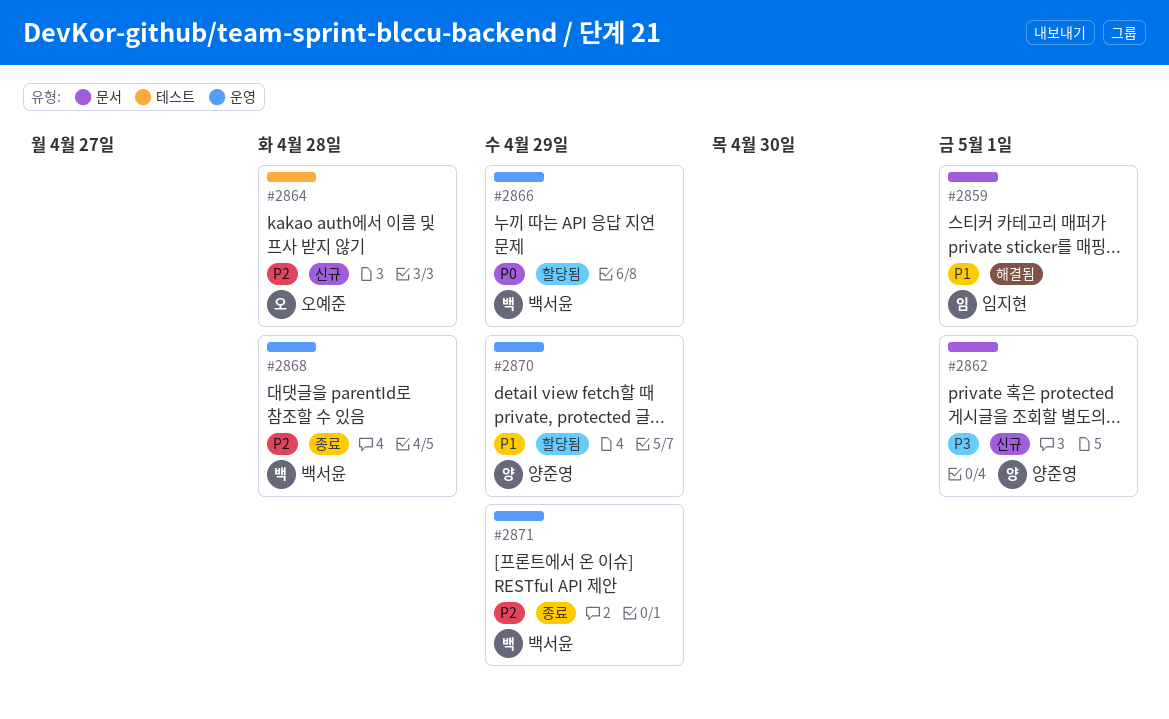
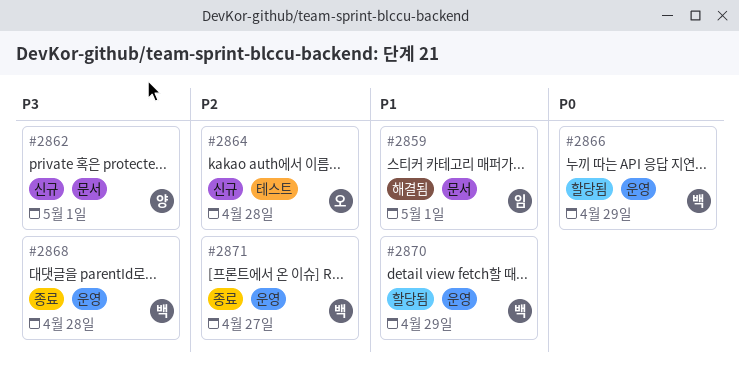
#2868, priority: P2 -> P3
#2870, owner: 양준영 -> 백서윤
#2871, due: Apr 29 -> Apr 27

